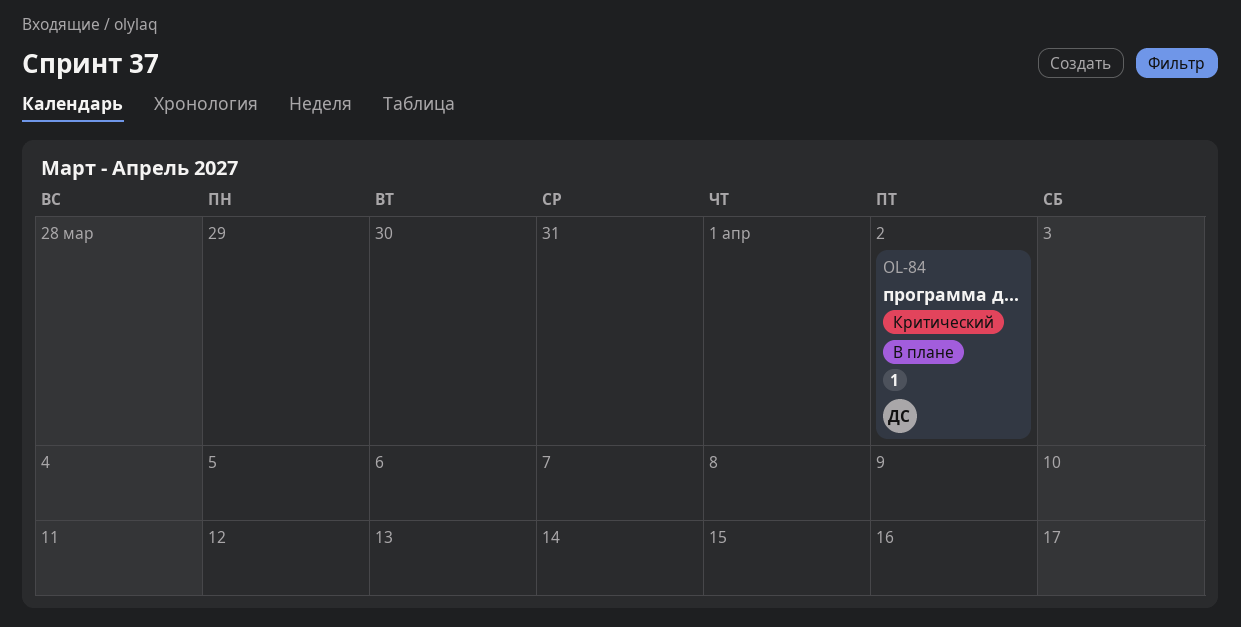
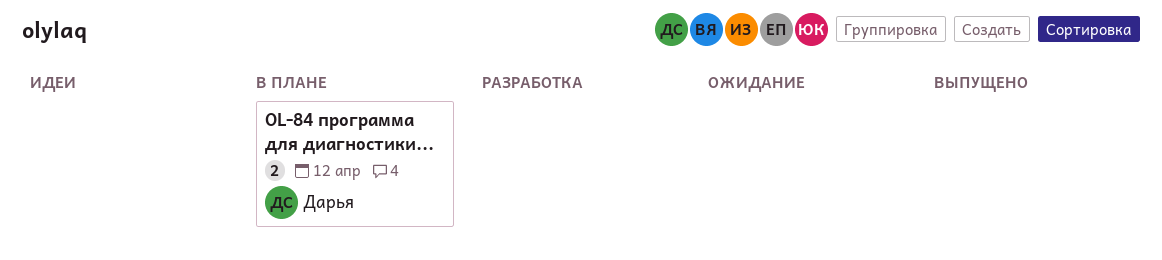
OL-84, estimate: 1 -> 2
OL-84, due: Apr 2 -> Apr 12

